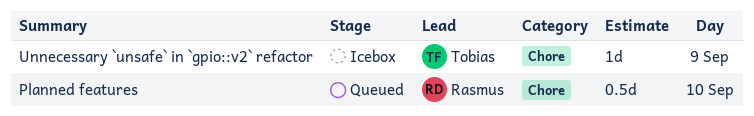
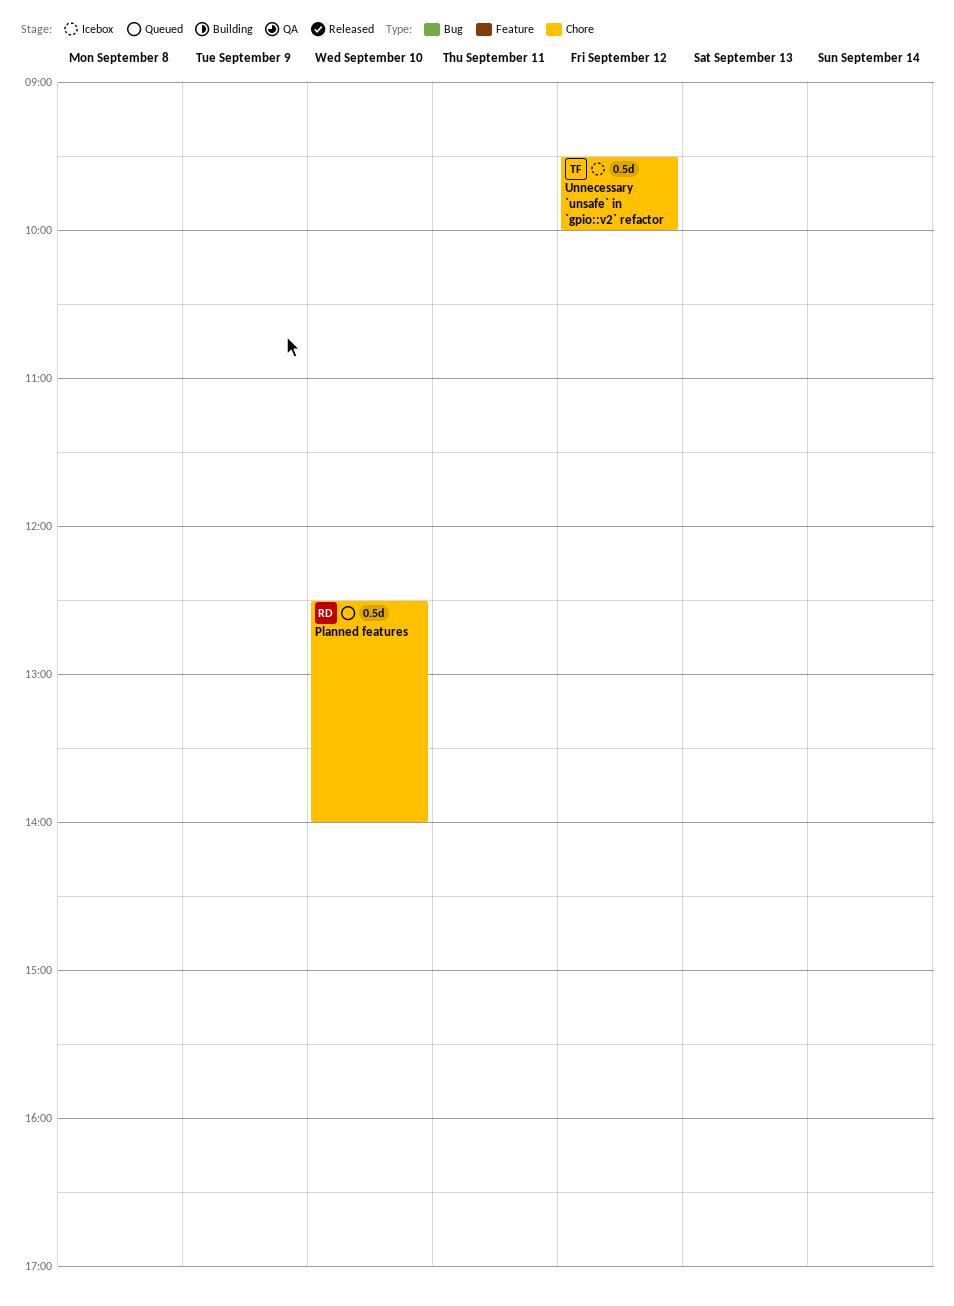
Unnecessary `unsafe` in `gpio::v2` refactor, estimate: 1d -> 0.5d
Unnecessary `unsafe` in `gpio::v2` refactor, day: Sep 9 -> Sep 12

